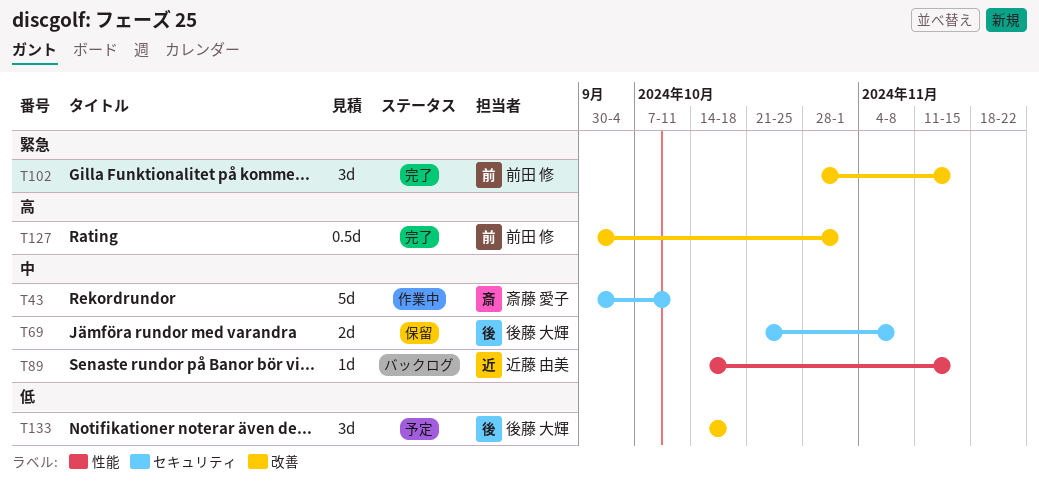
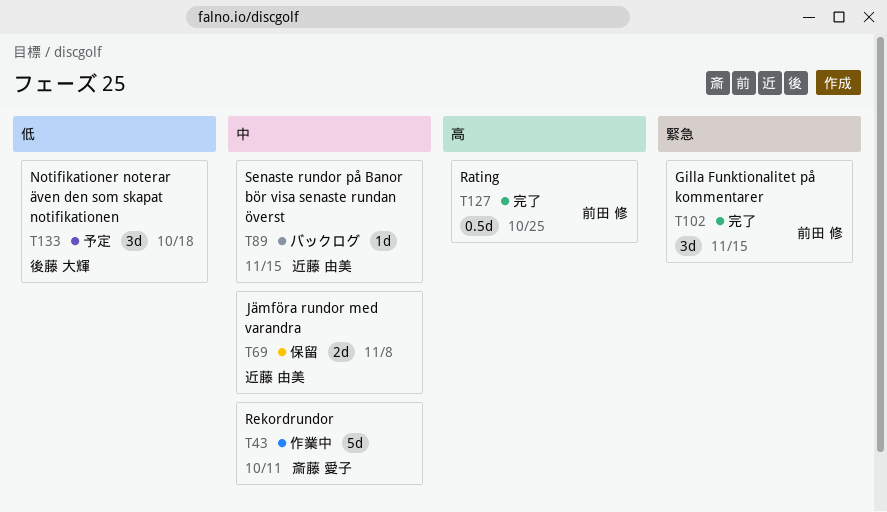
T69, owner: 後藤 大輝 -> 近藤 由美
T127, due: Nov 1 -> Oct 25

